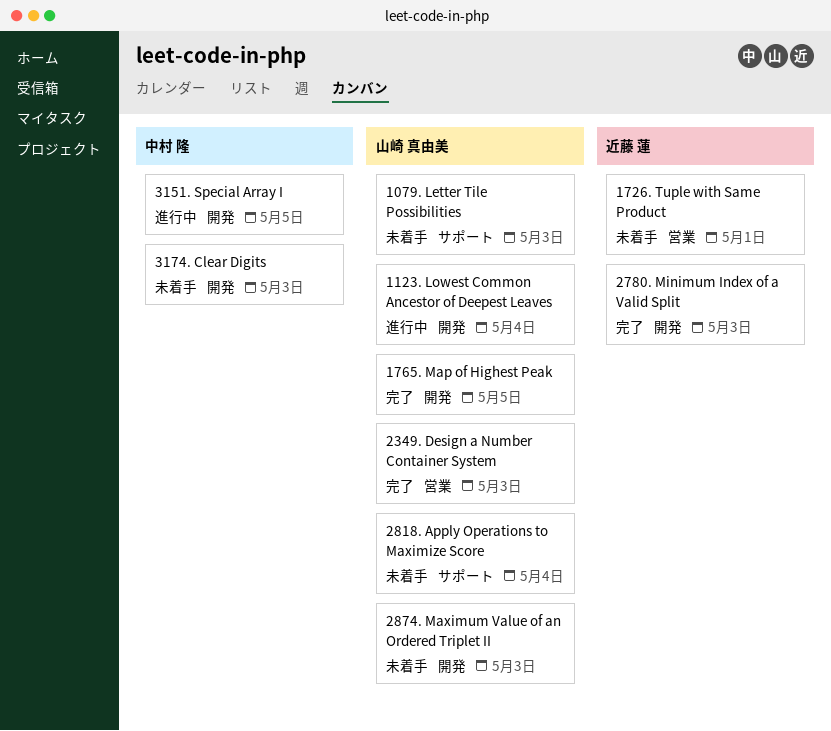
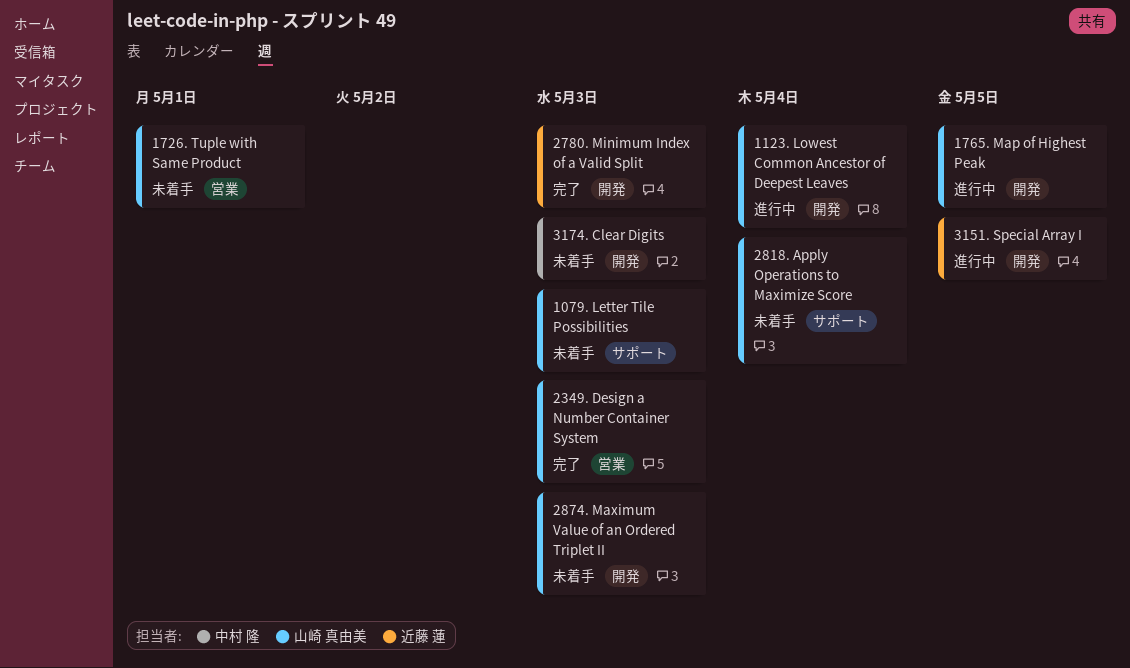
1726. Tuple with Same Product, owner: 近藤 蓮 -> 山崎 真由美
1765. Map of Highest Peak, status: 完了 -> 進行中
3151. Special Array I, owner: 中村 隆 -> 近藤 蓮

